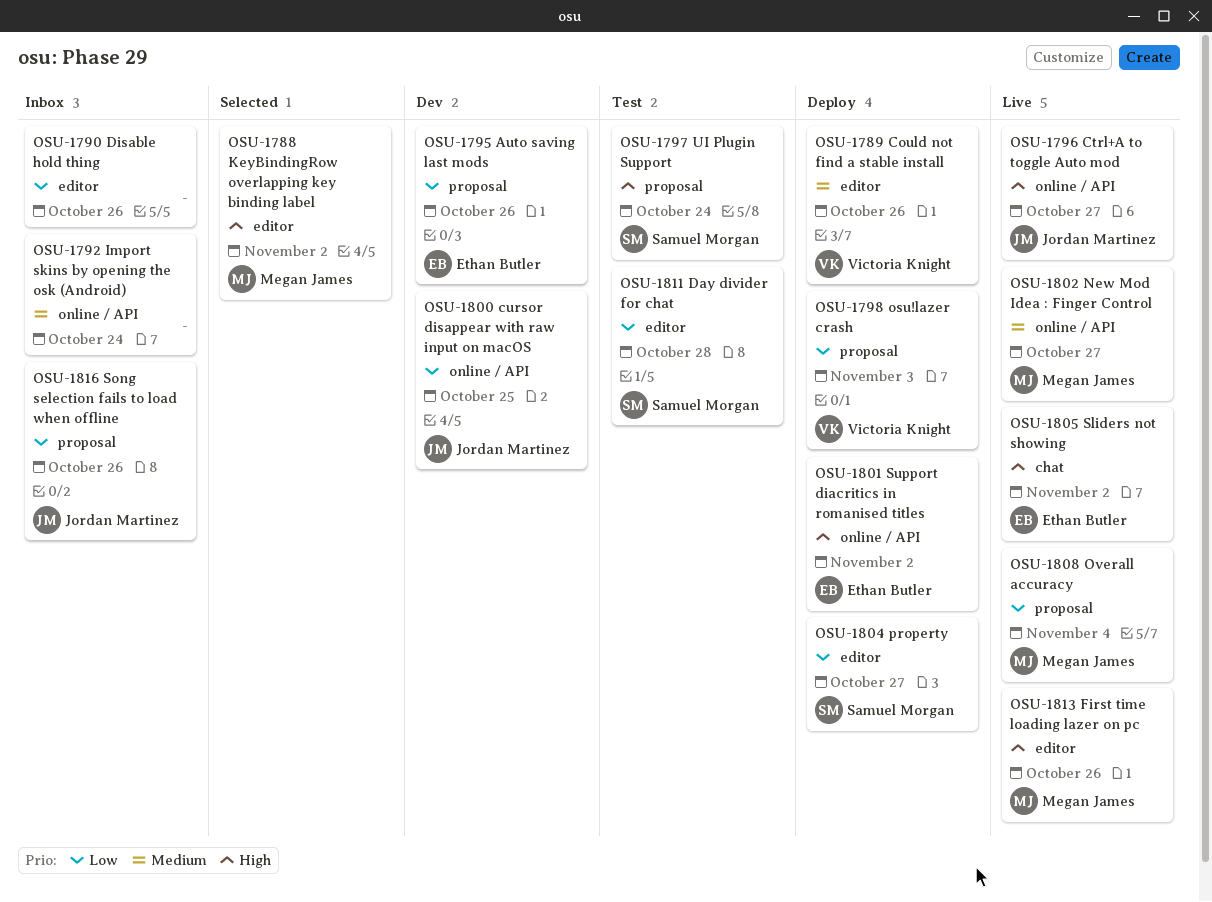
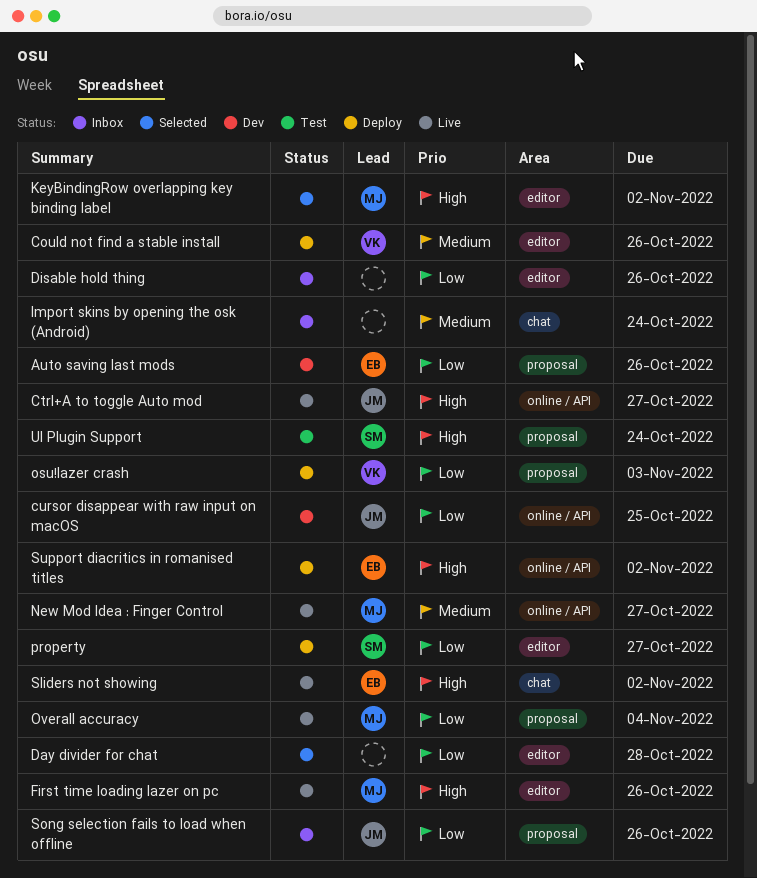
Day divider for chat, status: Test -> Selected
Day divider for chat, owner: Samuel Morgan -> none
Import skins by opening the osk (Android), label: online / API -> chat

